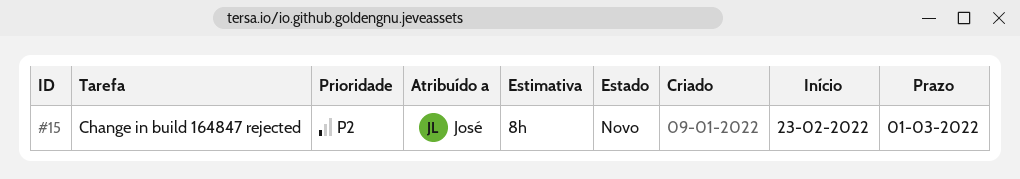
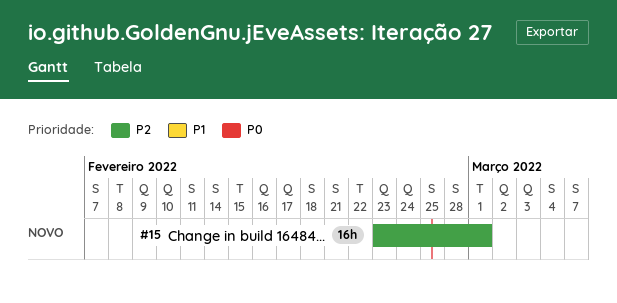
#15, estimate: 8h -> 16h

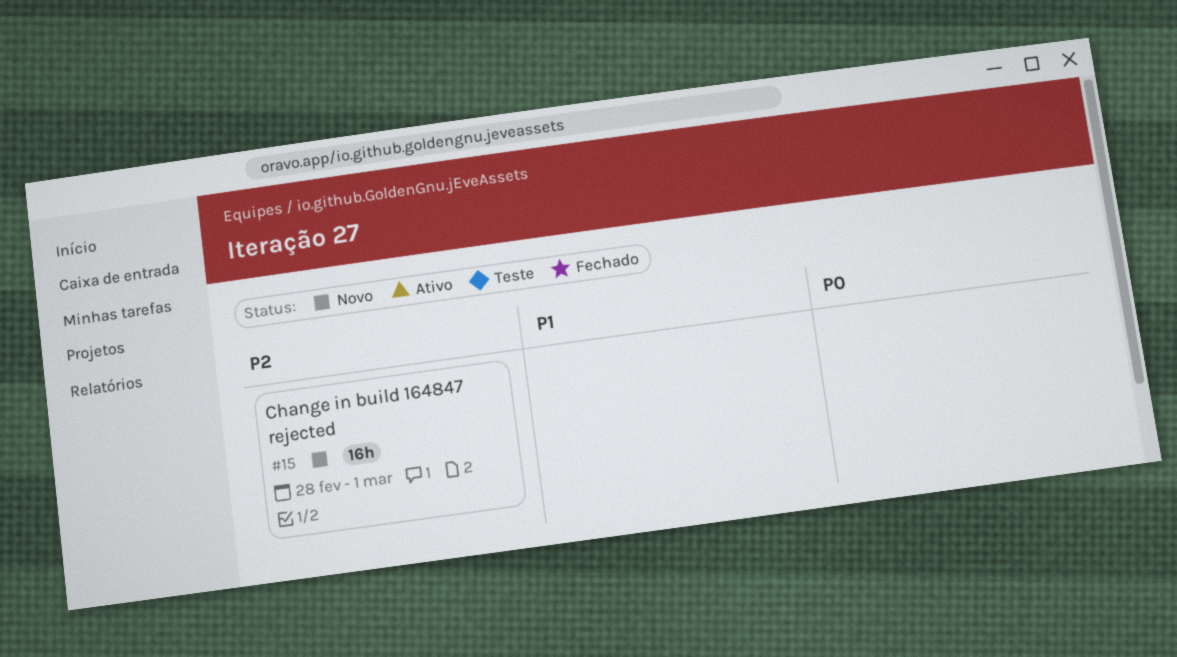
#15, start: Feb 23 -> Feb 28

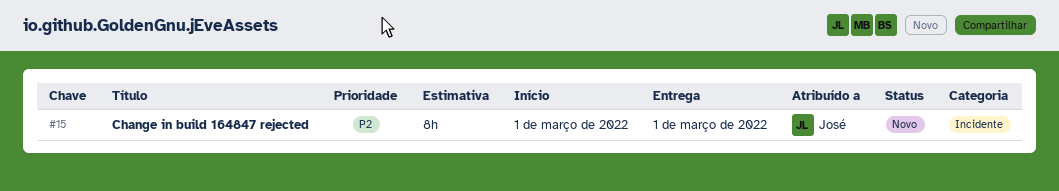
#15, estimate: 16h -> 8h
#15, start: Feb 28 -> Mar 1

